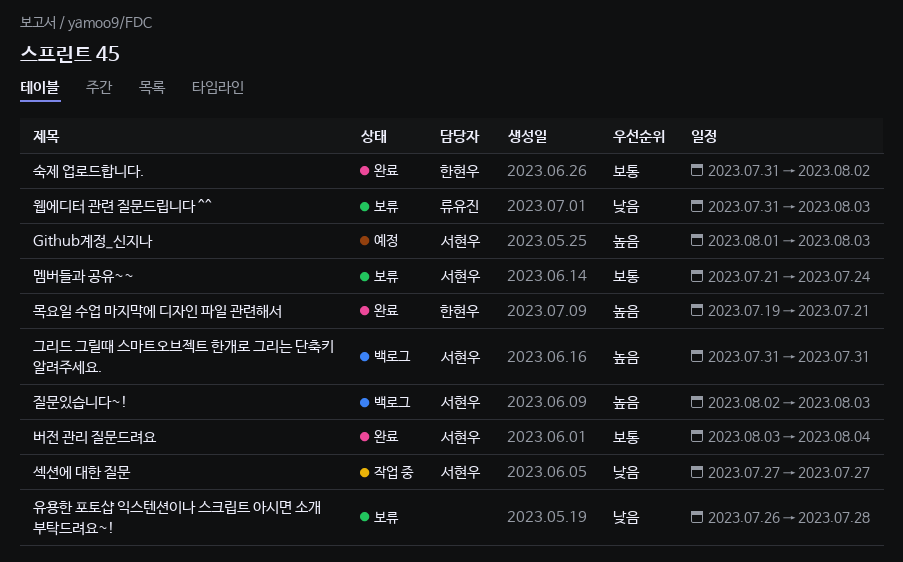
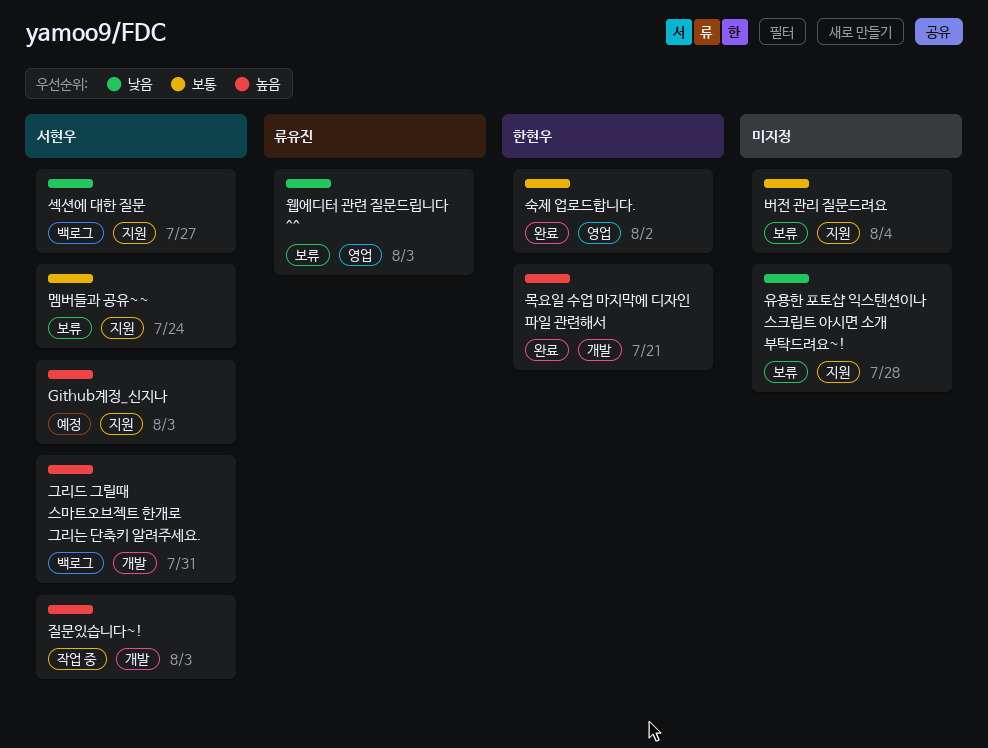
버전 관리 질문드려요, status: 완료 -> 보류
버전 관리 질문드려요, owner: 서현우 -> none
섹션에 대한 질문, status: 작업 중 -> 백로그
질문있습니다~!, status: 백로그 -> 작업 중

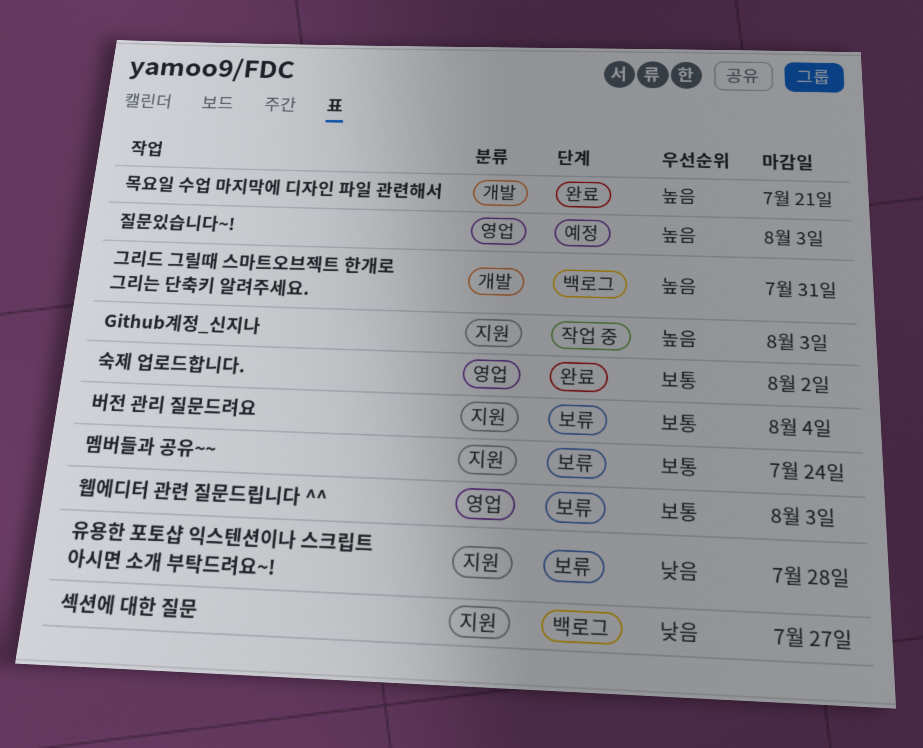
Github계정_신지나, status: 예정 -> 작업 중
웹에디터 관련 질문드립니다 ^^, priority: 낮음 -> 보통
질문있습니다~!, status: 작업 중 -> 예정
질문있습니다~!, label: 개발 -> 영업

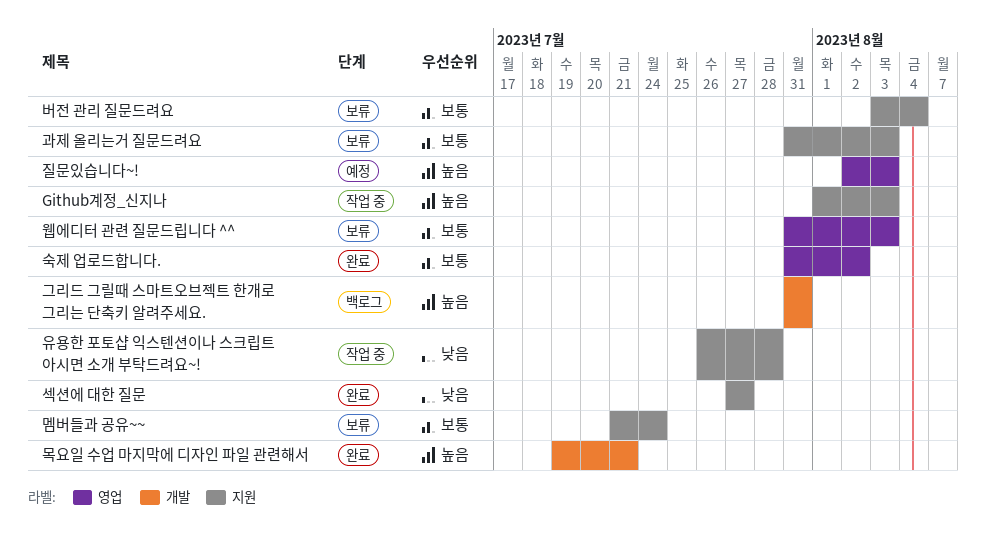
과제 올리는거 질문드려요: none -> present
섹션에 대한 질문, status: 백로그 -> 완료
유용한 포토샵 익스텐션이나 스크립트 아시면 소개 부탁드려요~!, status: 보류 -> 작업 중

